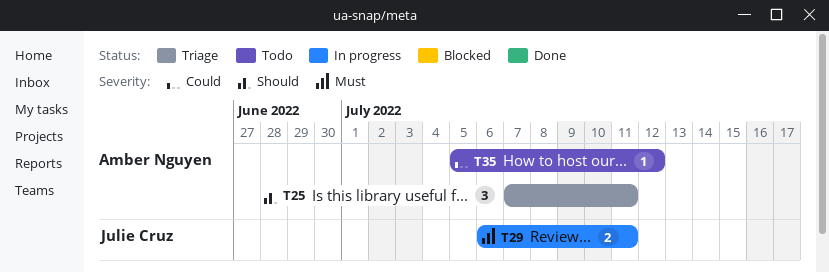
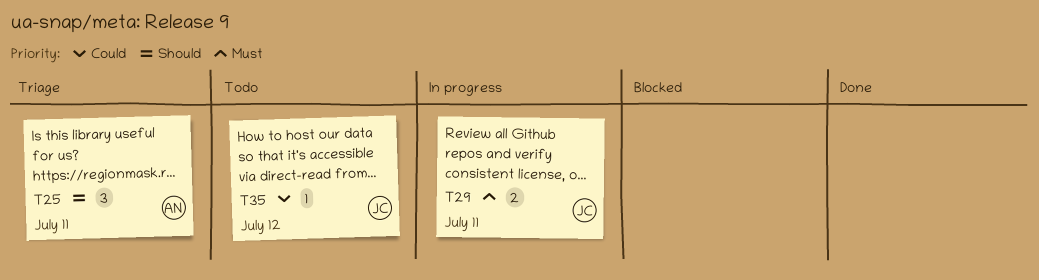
T35, owner: Amber Nguyen -> Julie Cruz

